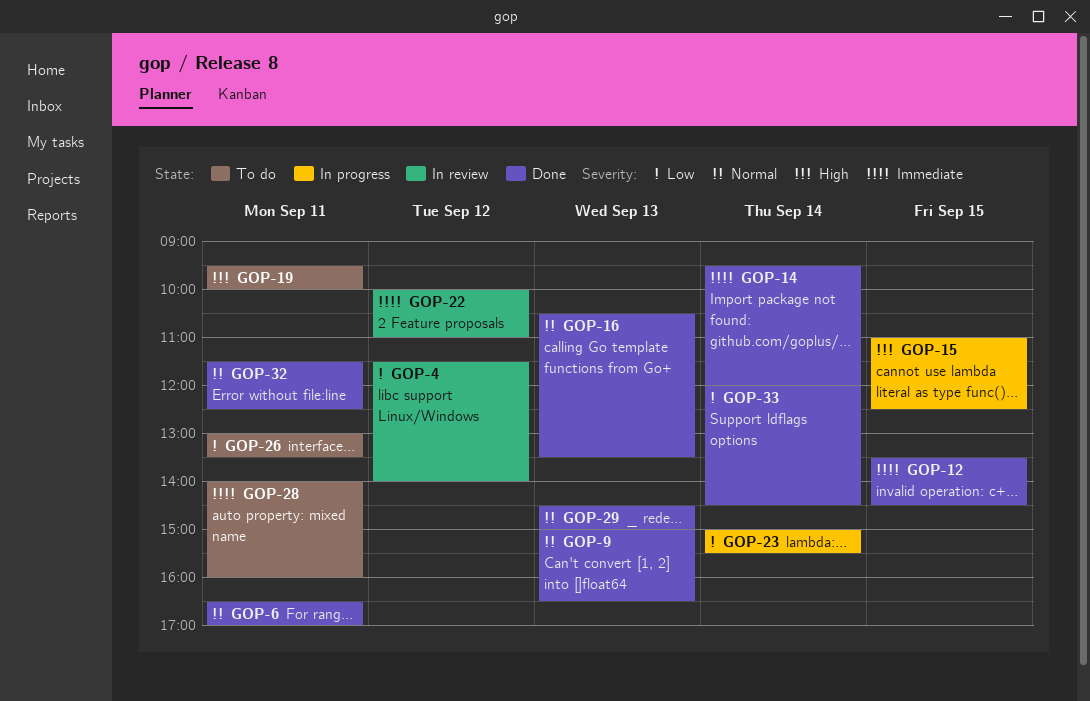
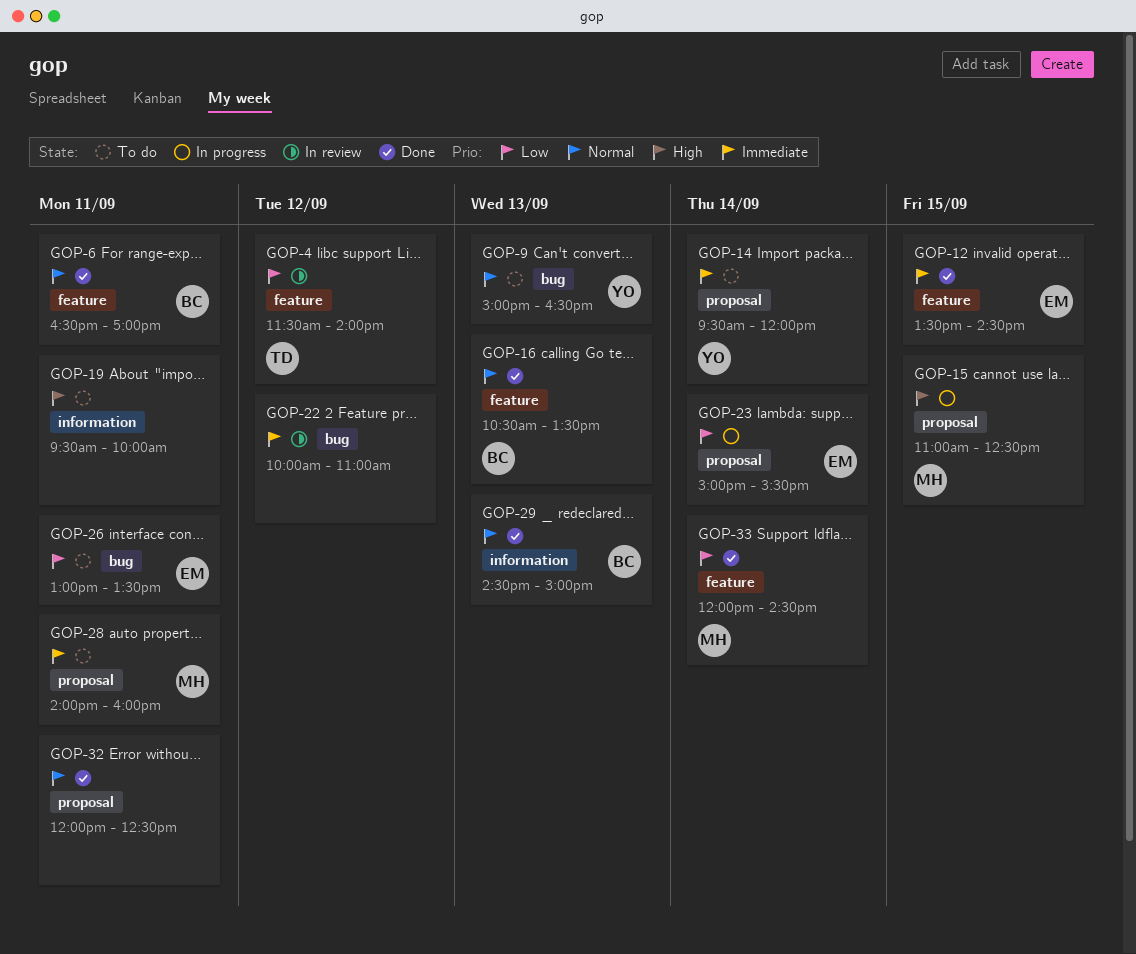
GOP-9, status: Done -> To do
GOP-14, status: Done -> To do
GOP-32, begins: 11:30 -> 12:00

